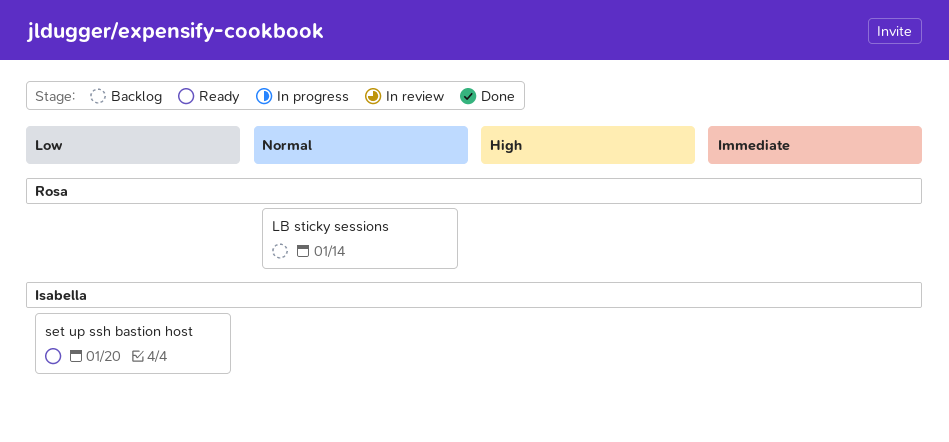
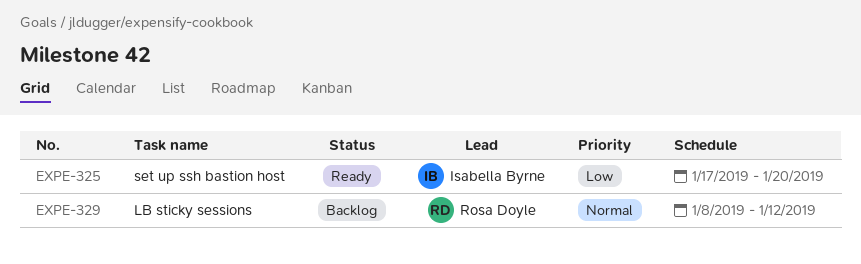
LB sticky sessions, due: Jan 14 -> Jan 12

